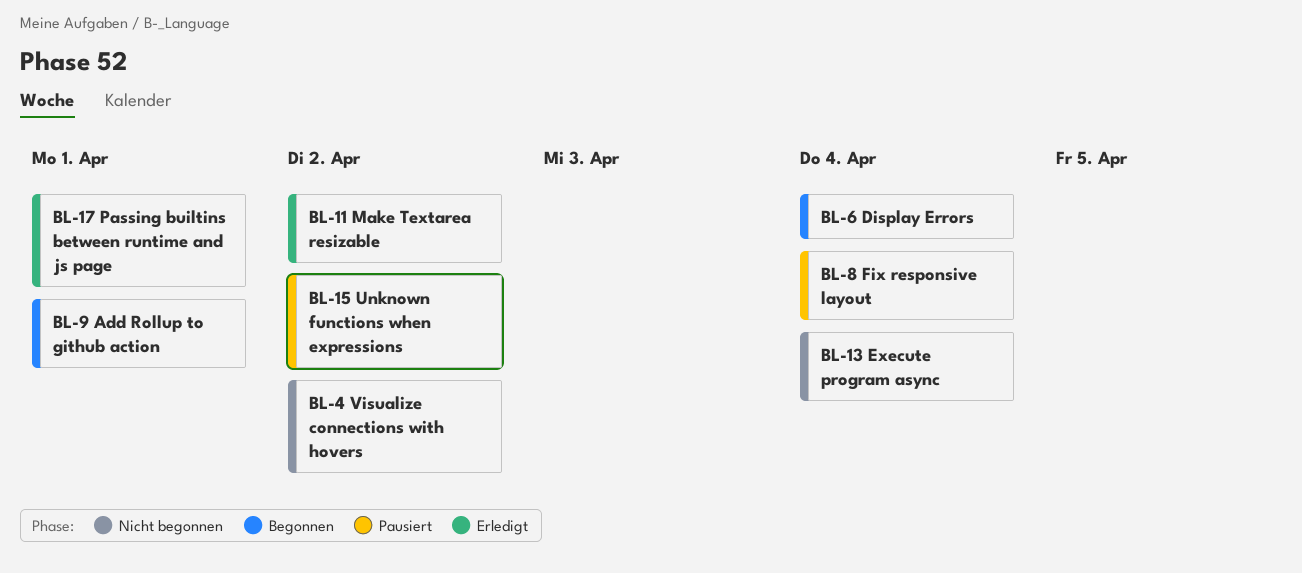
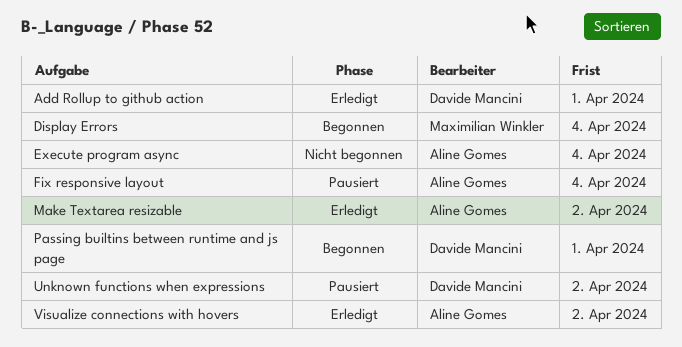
Add Rollup to github action, status: Begonnen -> Erledigt
Passing builtins between runtime and js page, status: Erledigt -> Begonnen
Visualize connections with hovers, status: Nicht begonnen -> Erledigt

